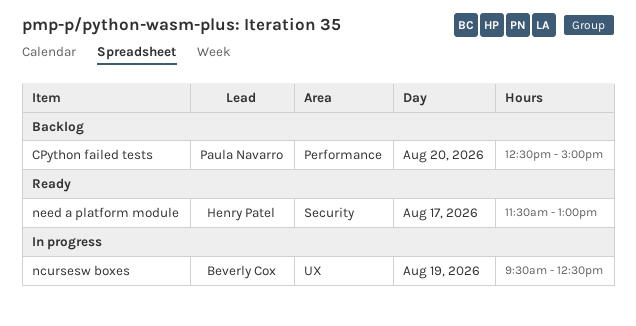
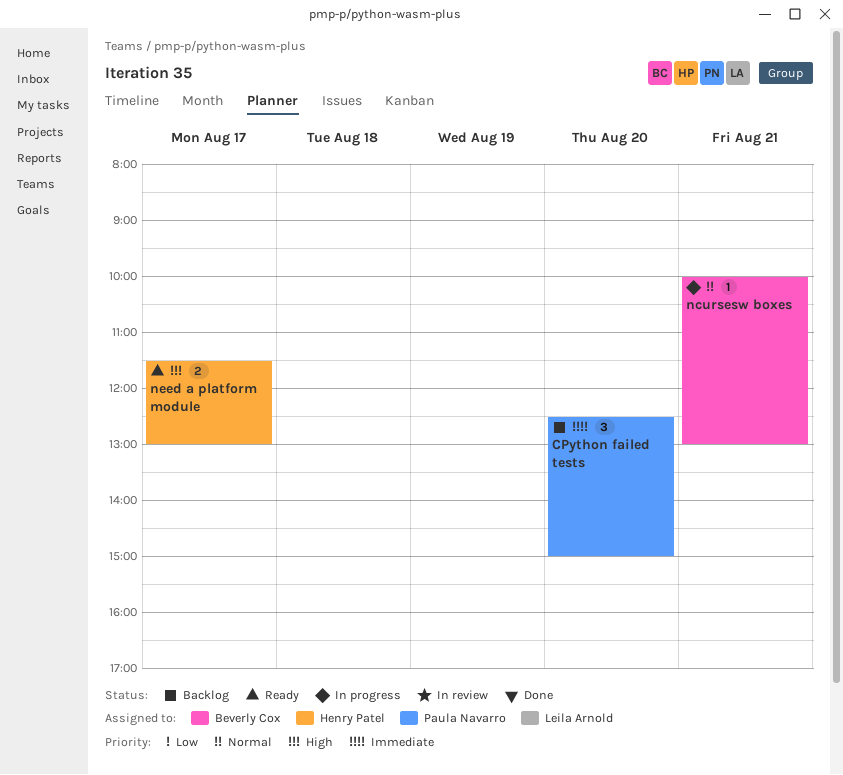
ncursesw boxes, day: Aug 19 -> Aug 21
ncursesw boxes, begins: 09:30 -> 10:00
ncursesw boxes, ends: 12:30 -> 13:00

